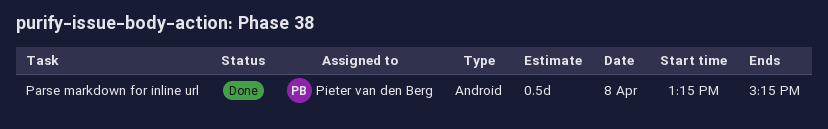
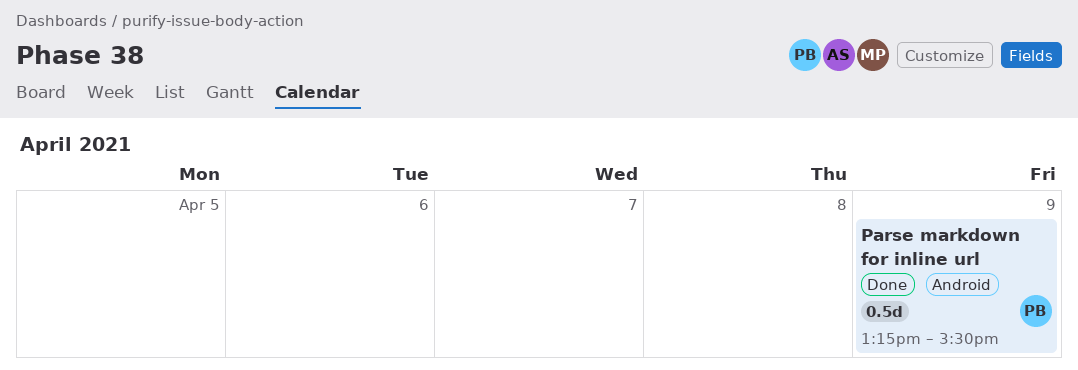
Parse markdown for inline url, day: Apr 8 -> Apr 9
Parse markdown for inline url, ends: 15:15 -> 15:30

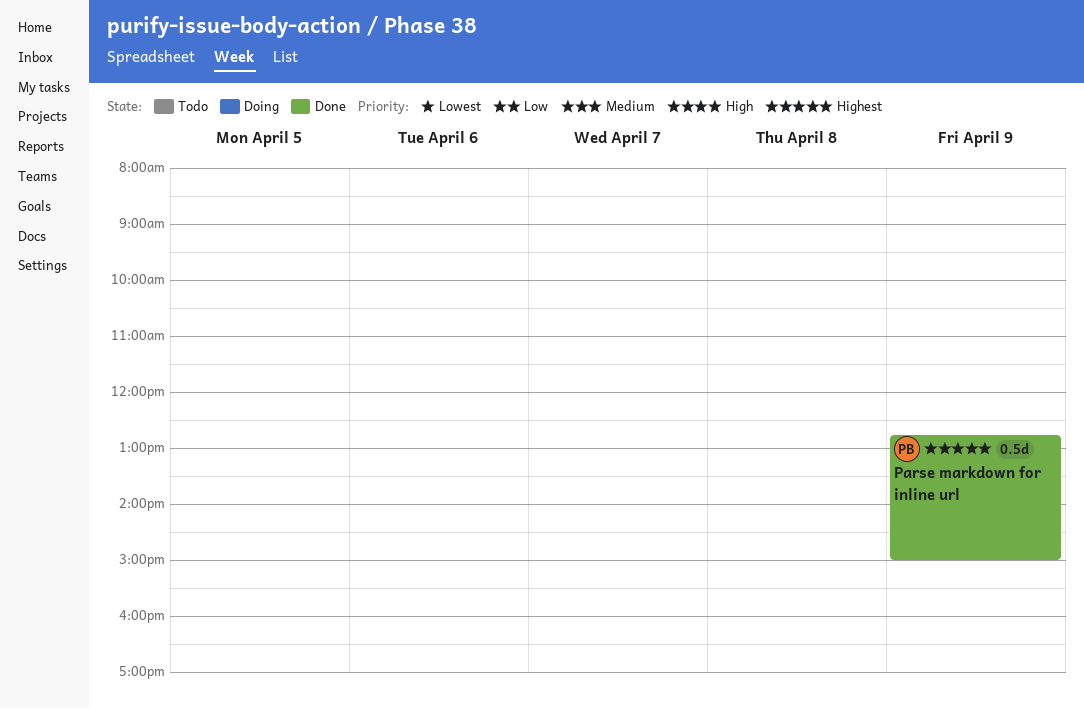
Parse markdown for inline url, begins: 13:15 -> 12:45
Parse markdown for inline url, ends: 15:30 -> 15:00

